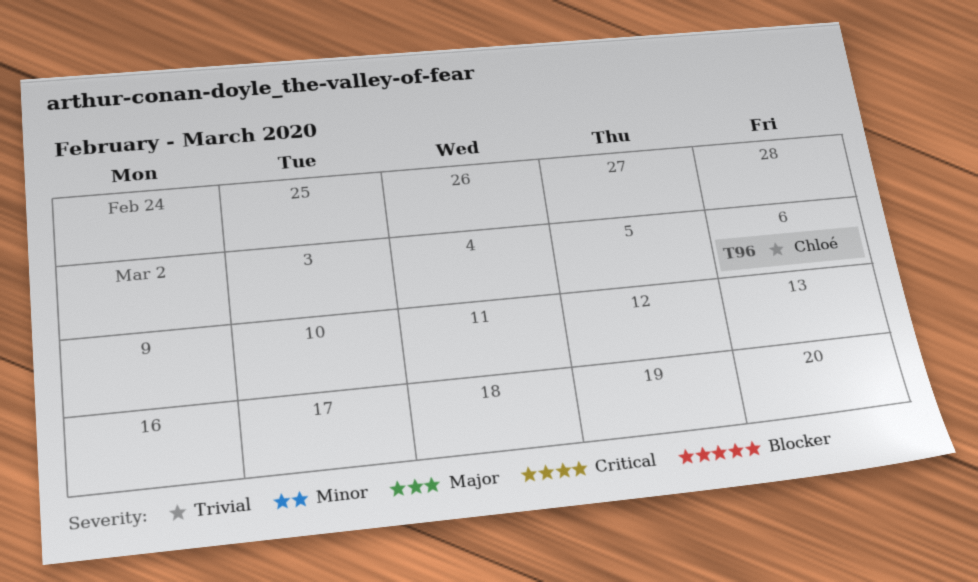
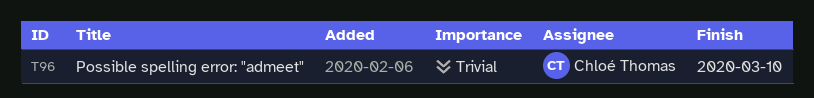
T96, due: Mar 6 -> Mar 10

